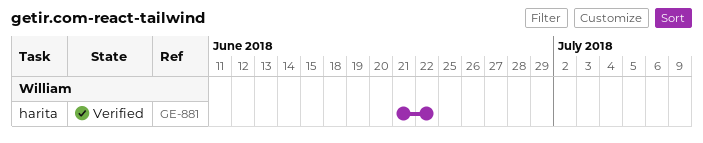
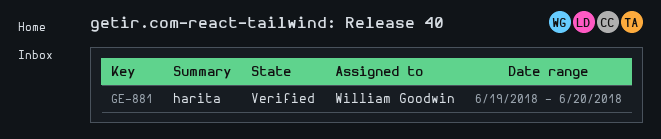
GE-881, start: Jun 21 -> Jun 19
GE-881, due: Jun 22 -> Jun 20

